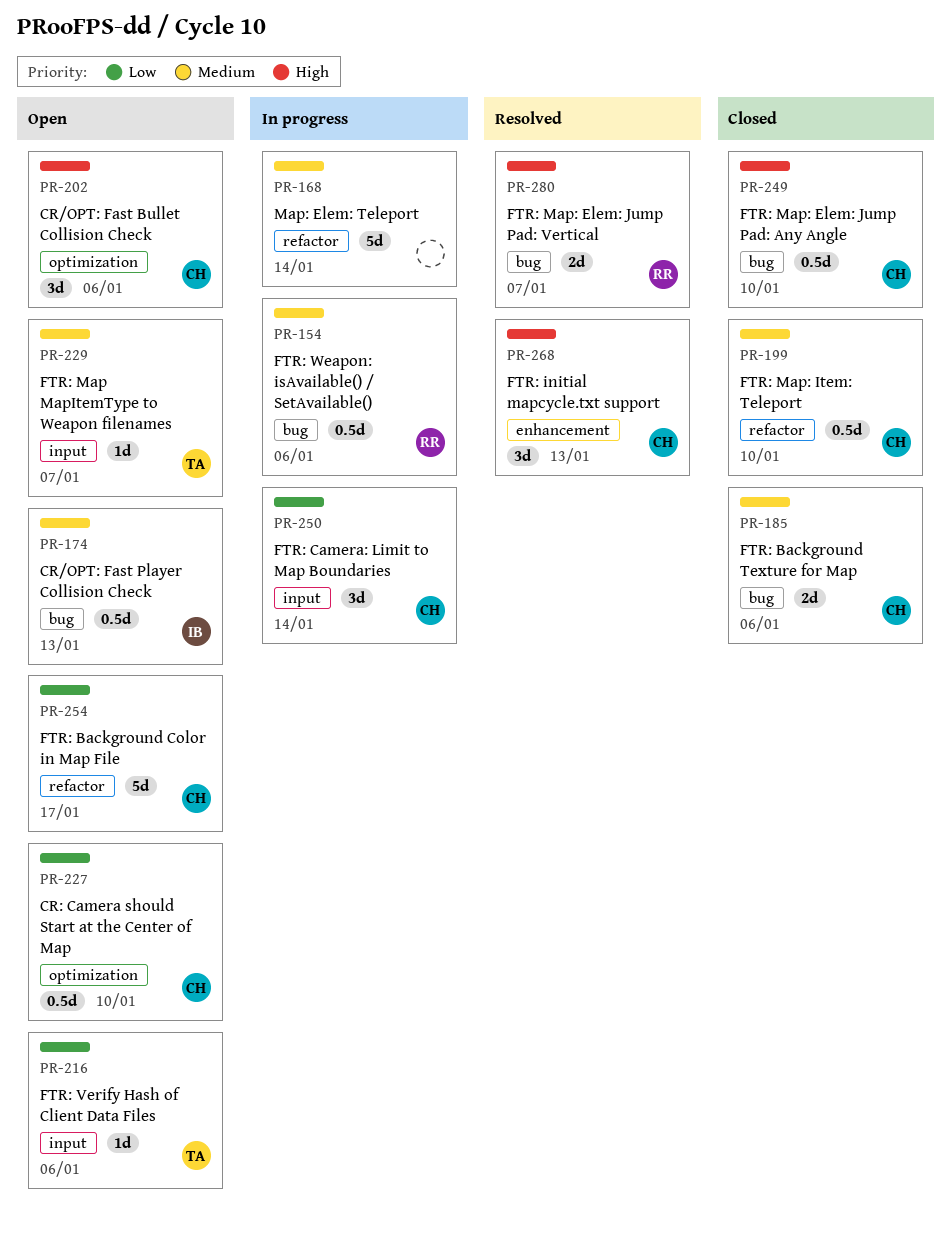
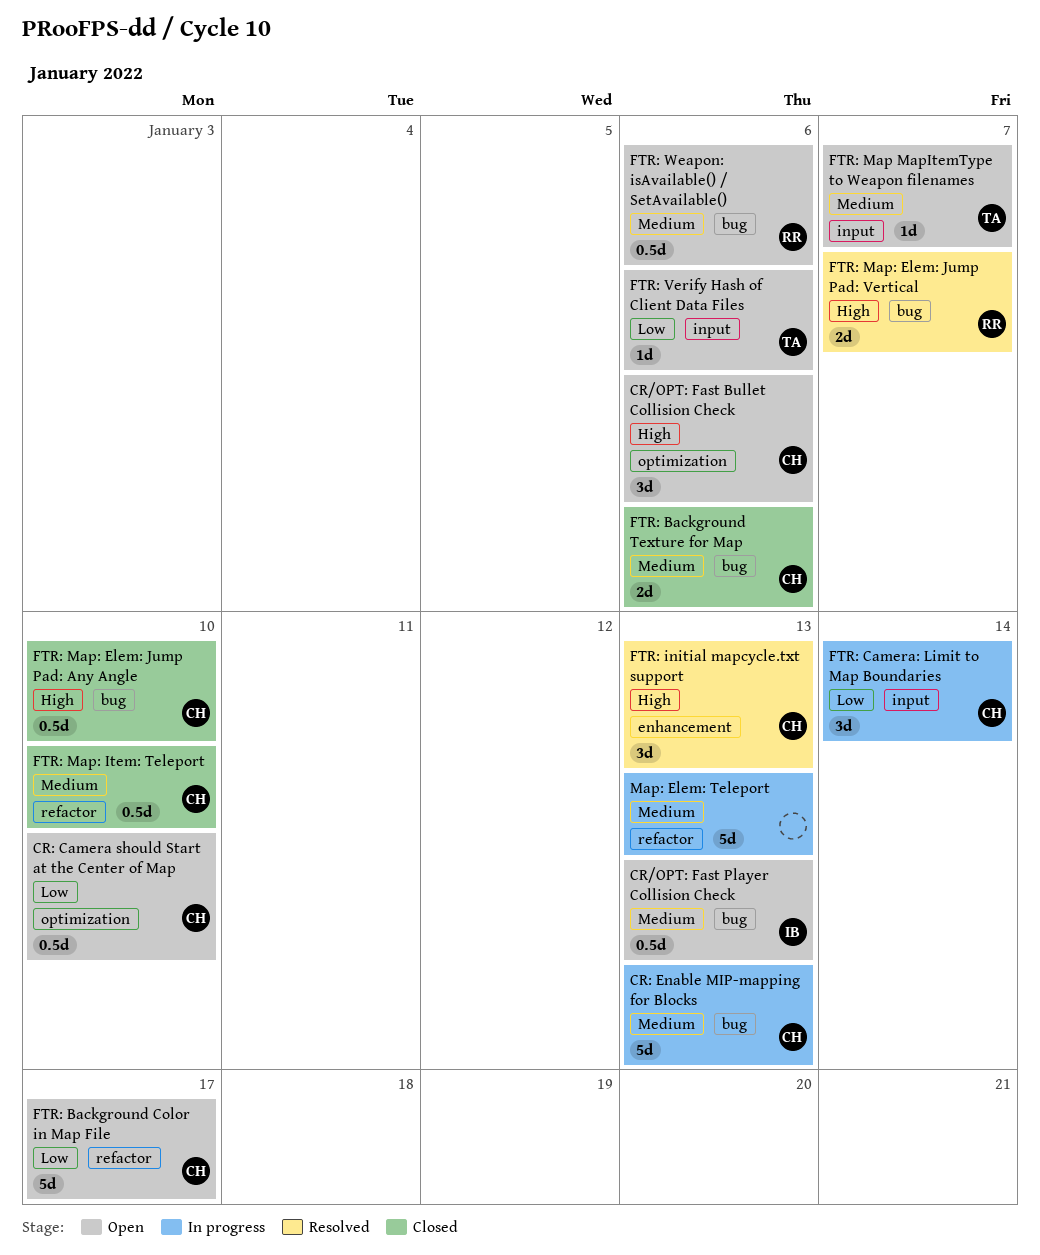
CR: Enable MIP-mapping for Blocks: none -> present
FTR: Weapon: isAvailable() / SetAvailable(), status: In progress -> Open
Map: Elem: Teleport, due: Jan 14 -> Jan 13

